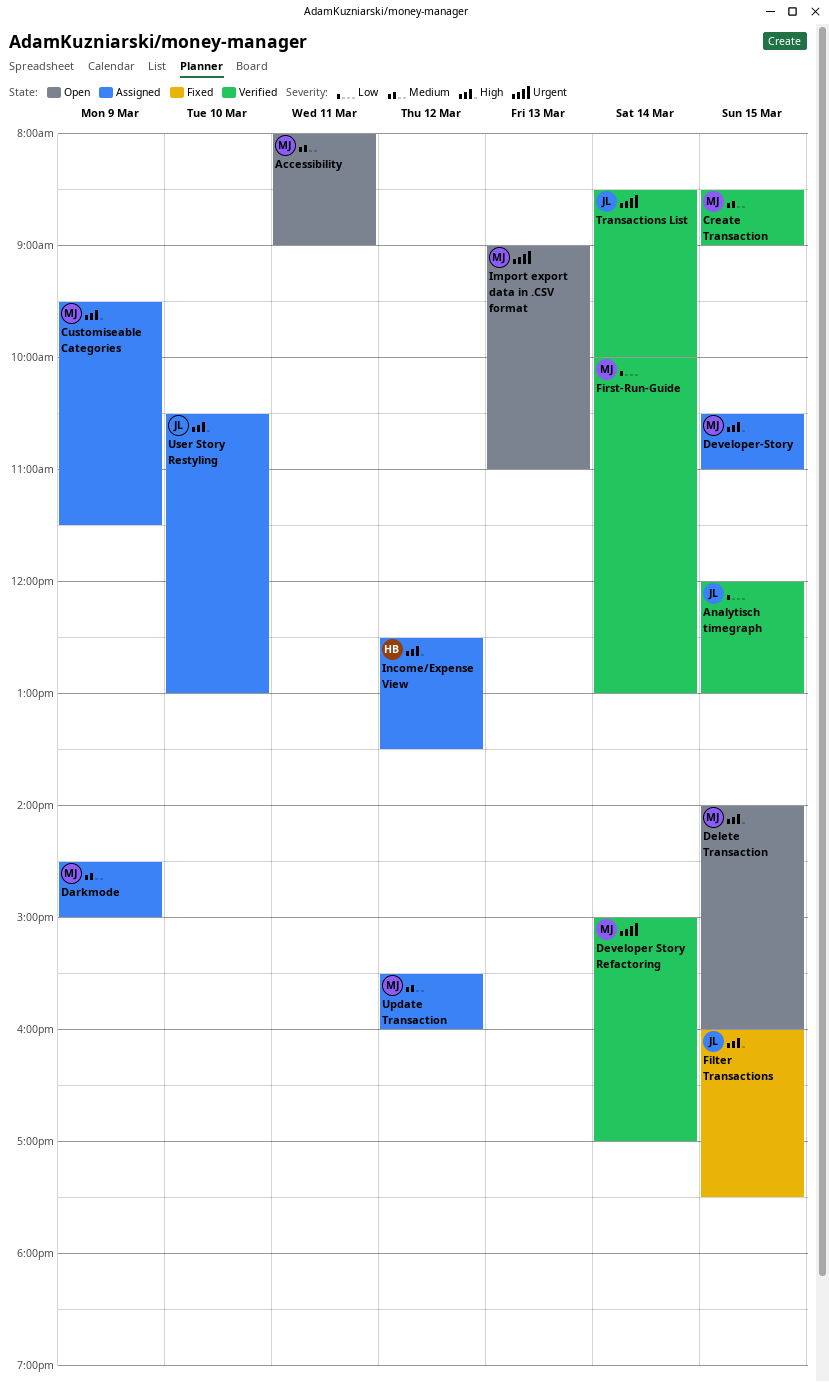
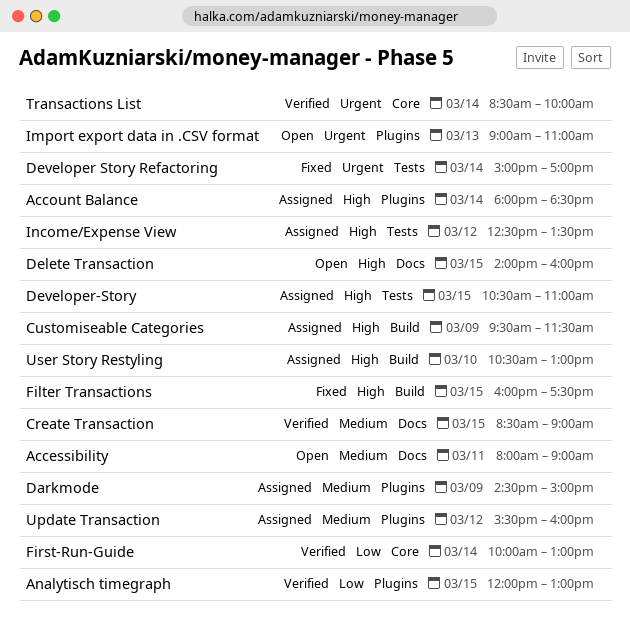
Account Balance: none -> present
Developer Story Refactoring, status: Verified -> Fixed

